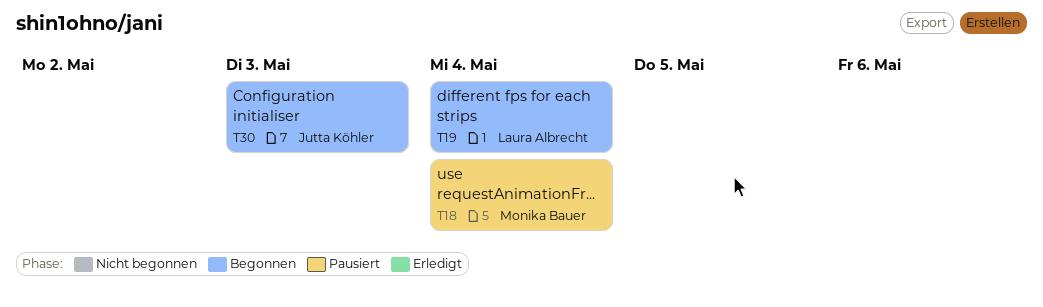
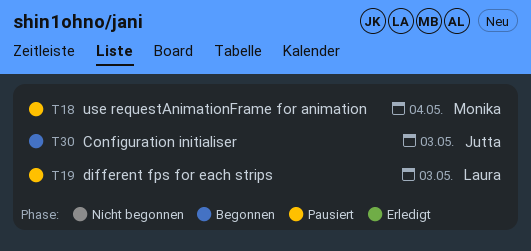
T19, status: Begonnen -> Pausiert
T19, due: May 4 -> May 3

